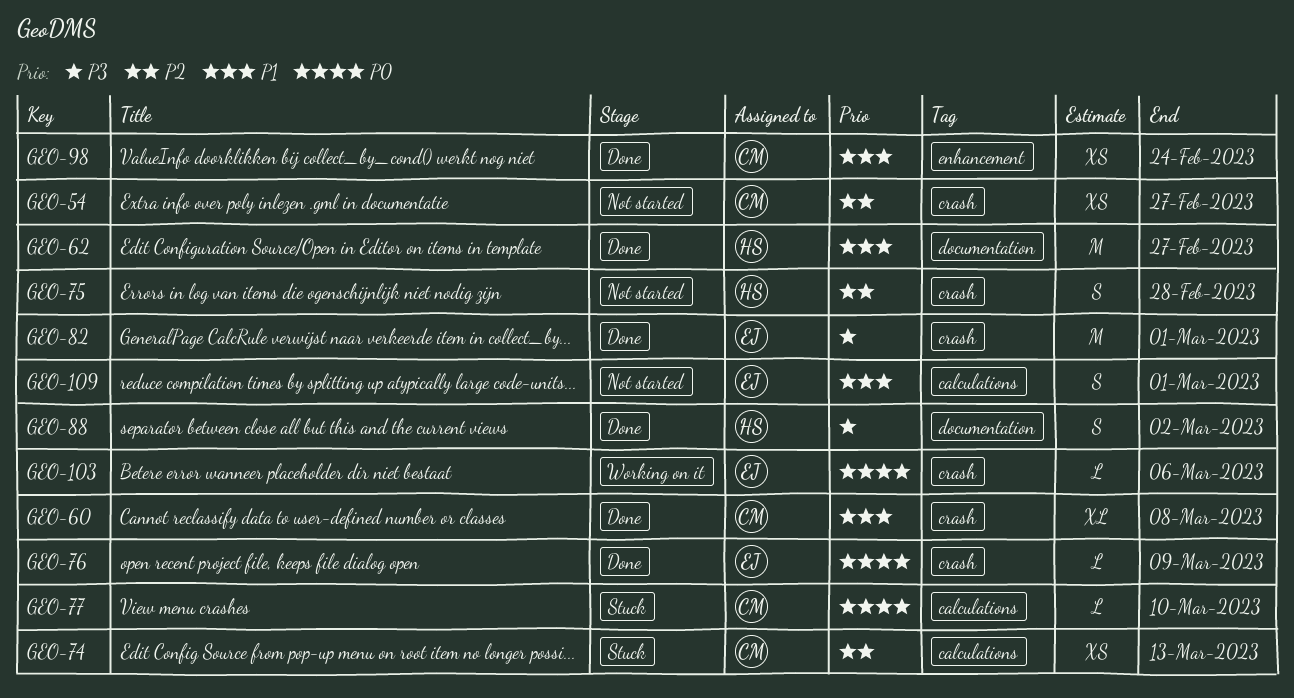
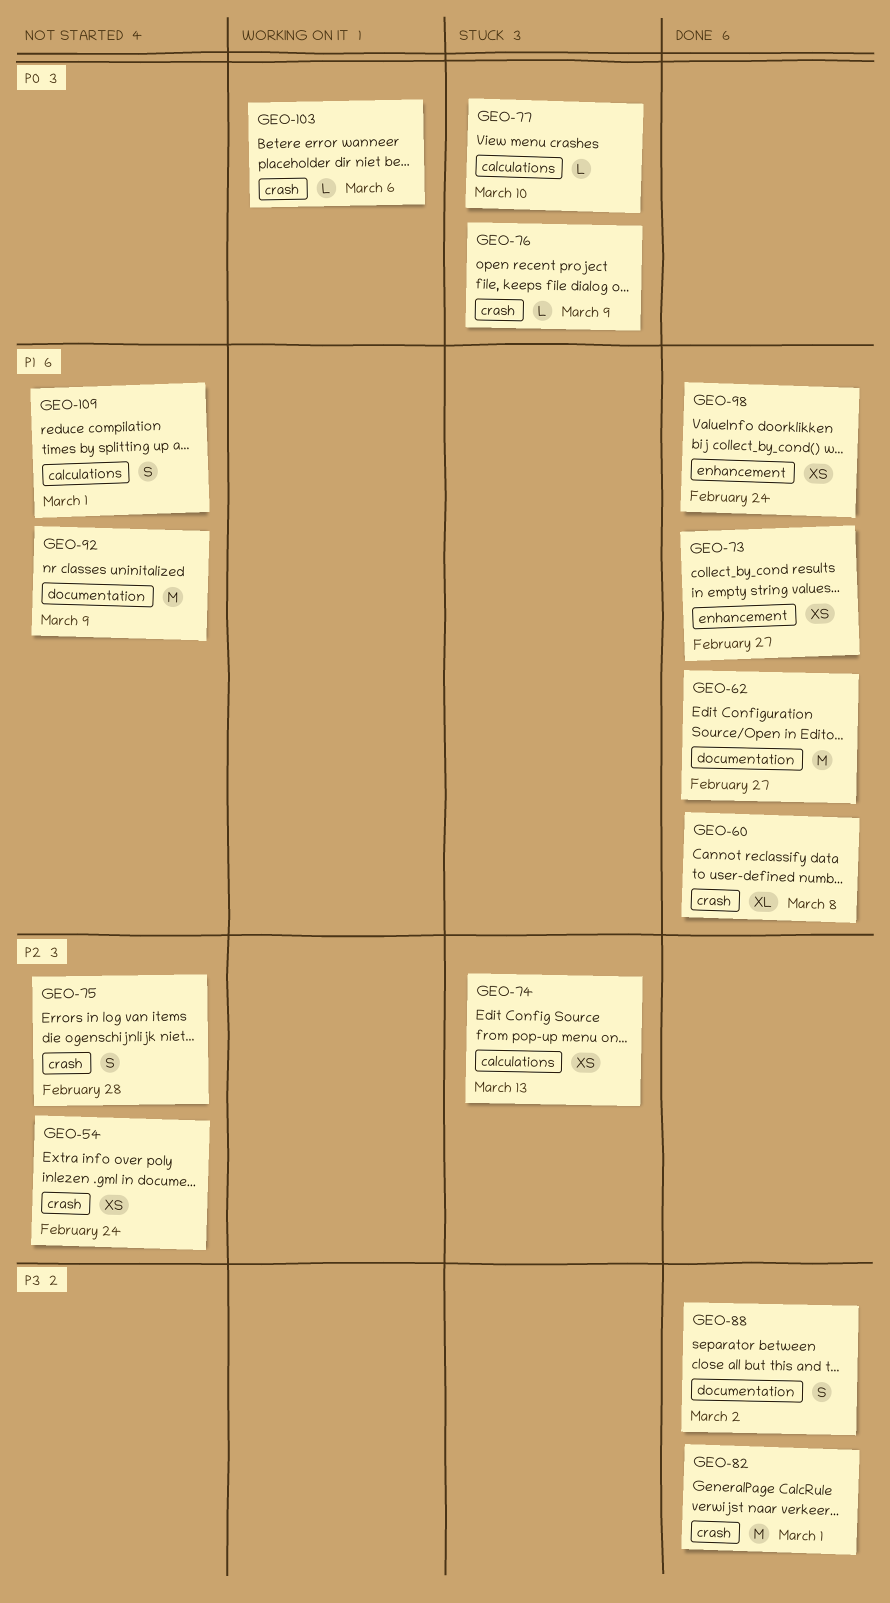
GEO-54, due: Feb 27 -> Feb 24
GEO-73: none -> present
GEO-76, status: Done -> Stuck
GEO-92: none -> present

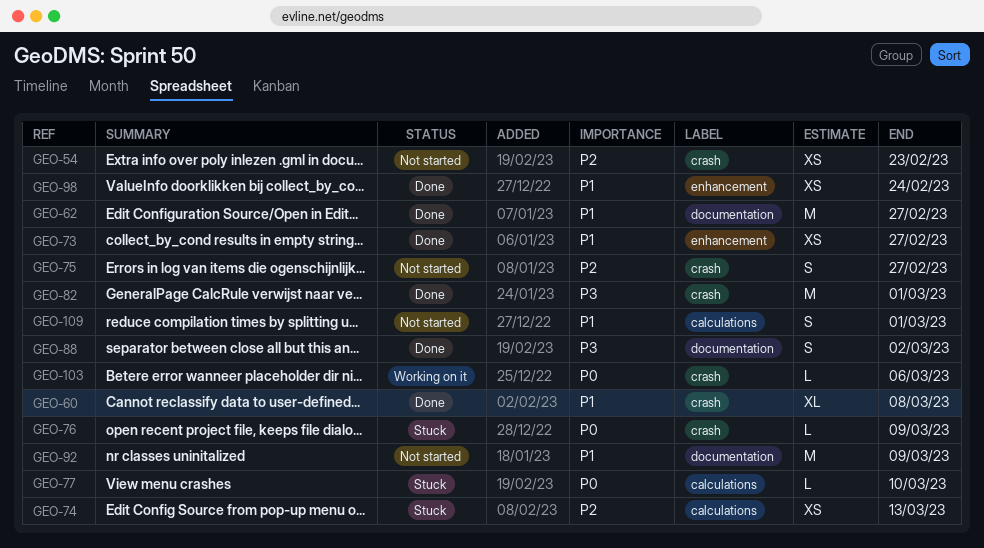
GEO-54, due: Feb 24 -> Feb 23
GEO-75, due: Feb 28 -> Feb 27

